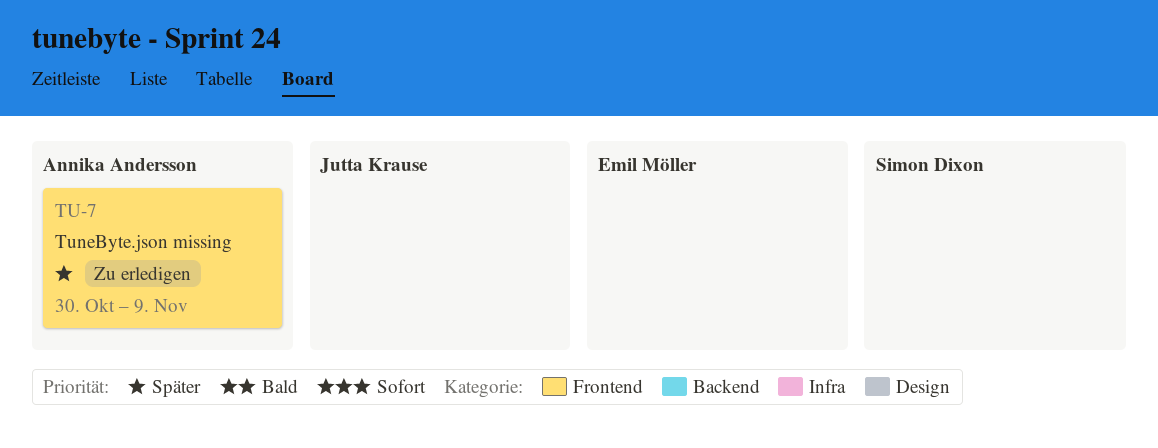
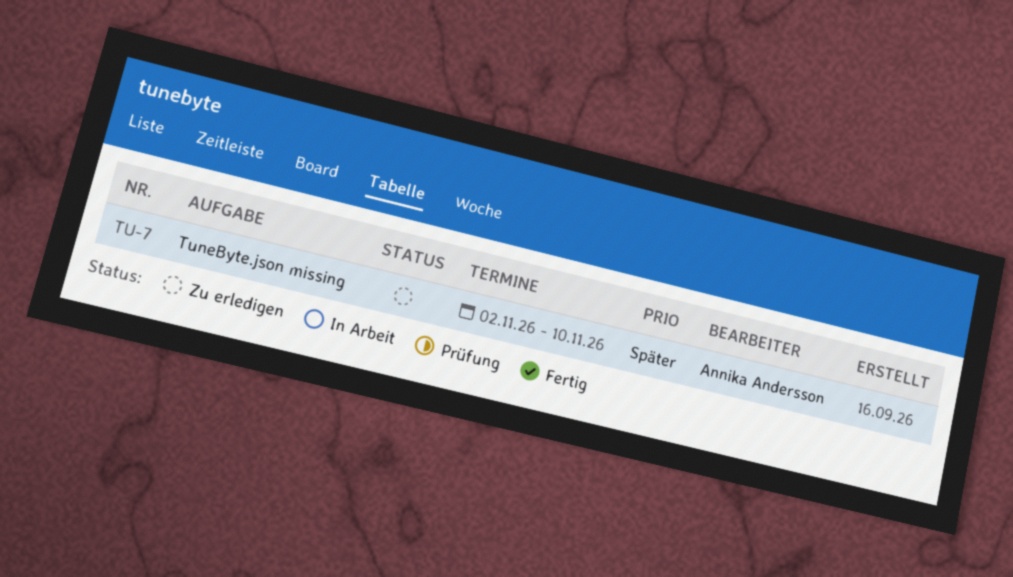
TU-7, start: Oct 30 -> Nov 2
TU-7, due: Nov 9 -> Nov 10

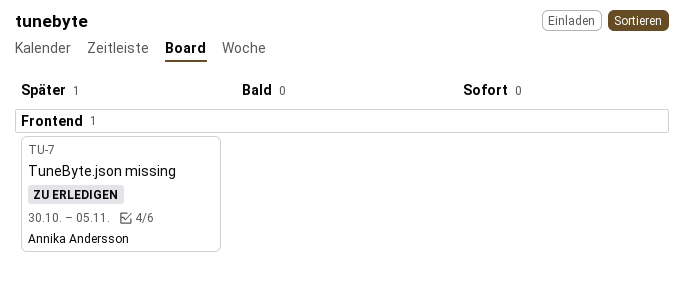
TU-7, start: Nov 2 -> Oct 30
TU-7, due: Nov 10 -> Nov 5

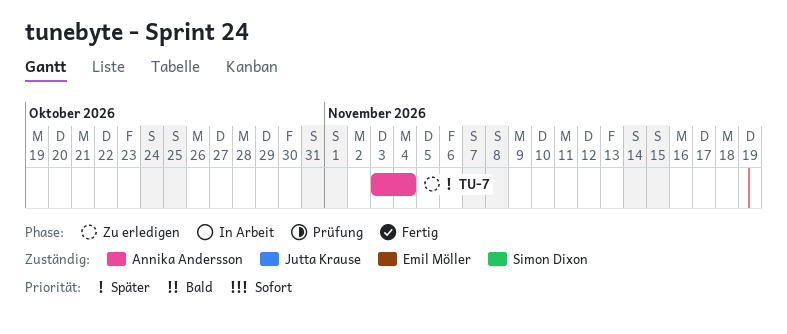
TU-7, start: Oct 30 -> Nov 3
TU-7, due: Nov 5 -> Nov 4

